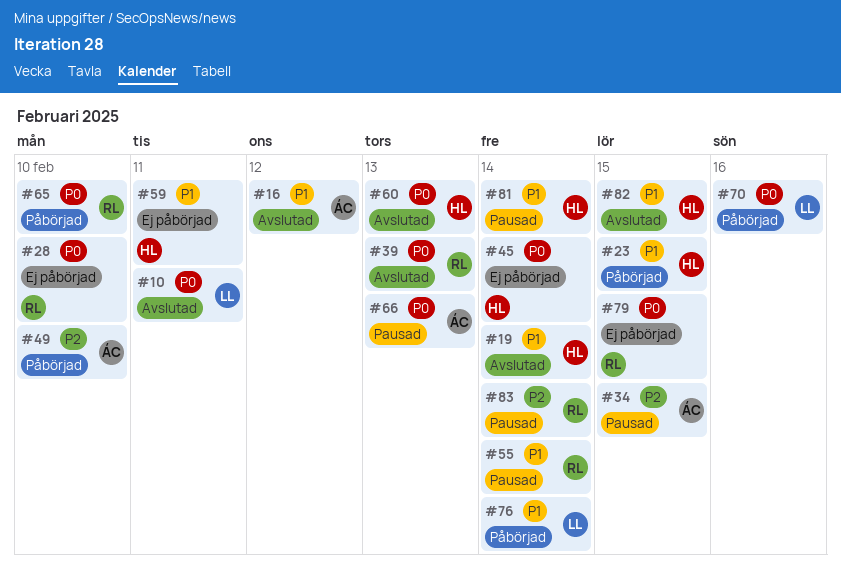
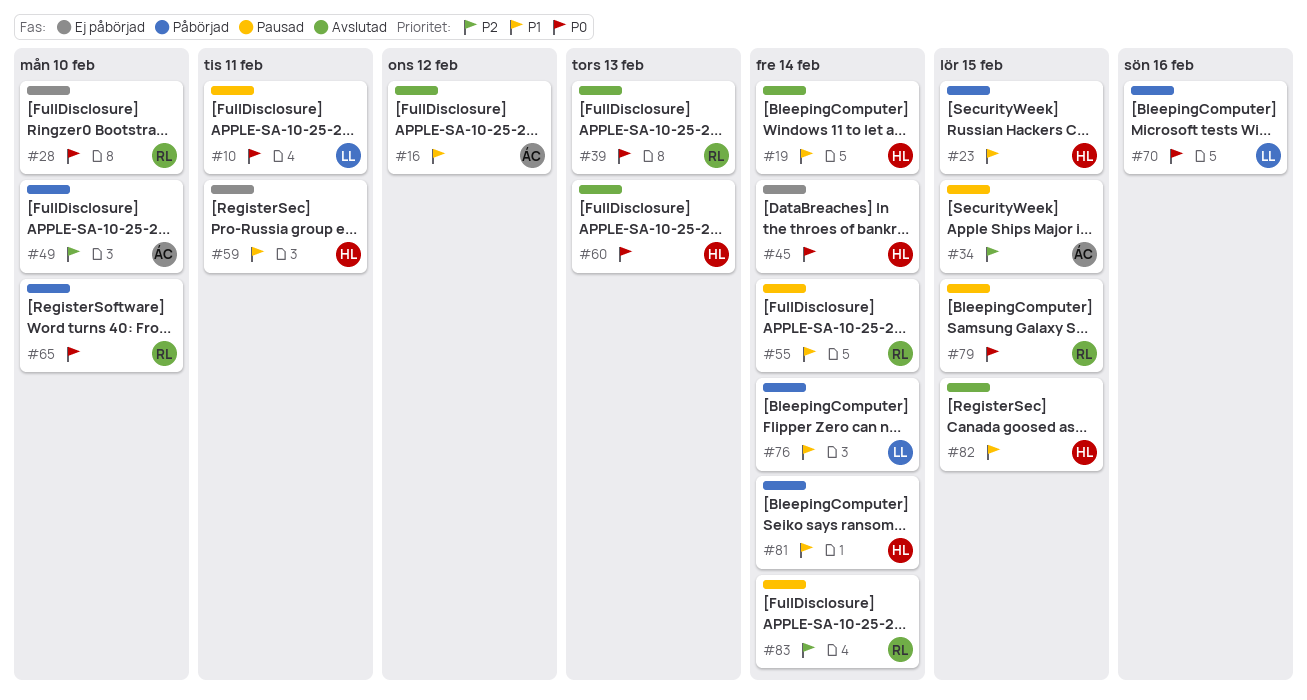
#10, status: Avslutad -> Pausad
#66: present -> none
#79, status: Ej påbörjad -> Pausad
#81, status: Pausad -> Påbörjad

